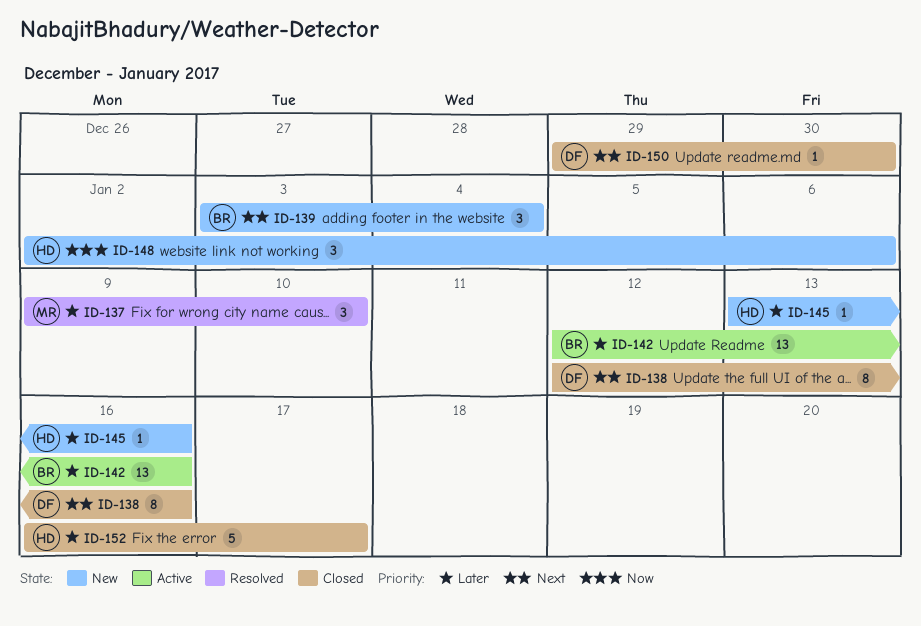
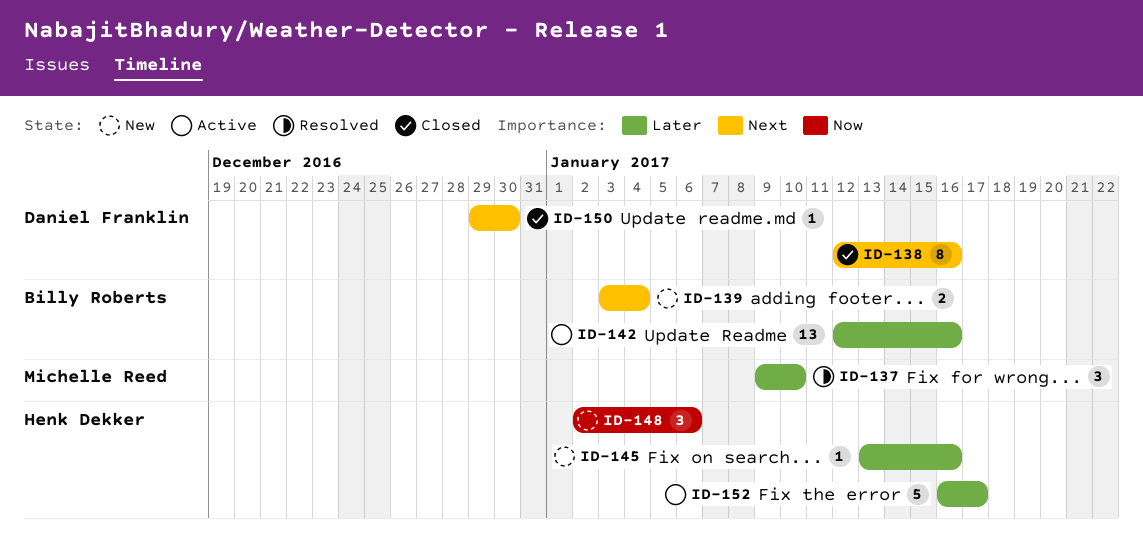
ID-139, estimate: 3 -> 2
ID-152, status: Closed -> Active

